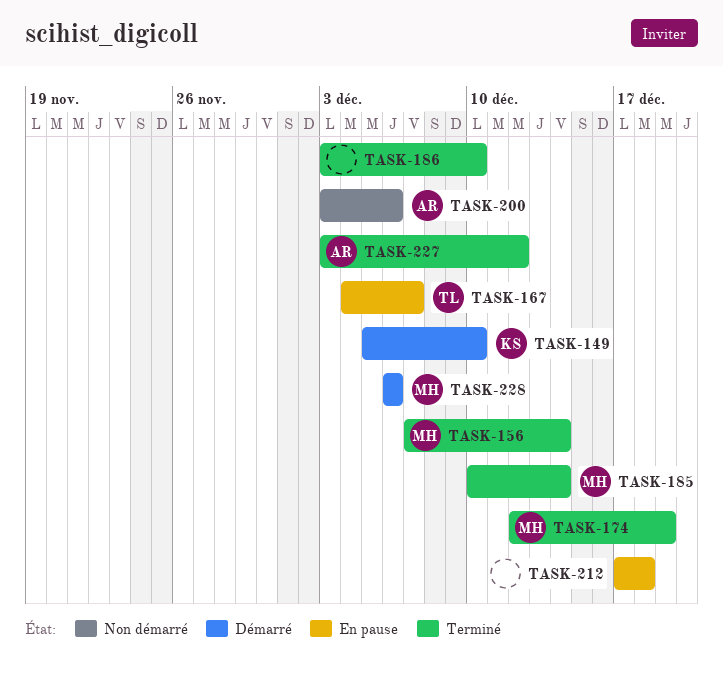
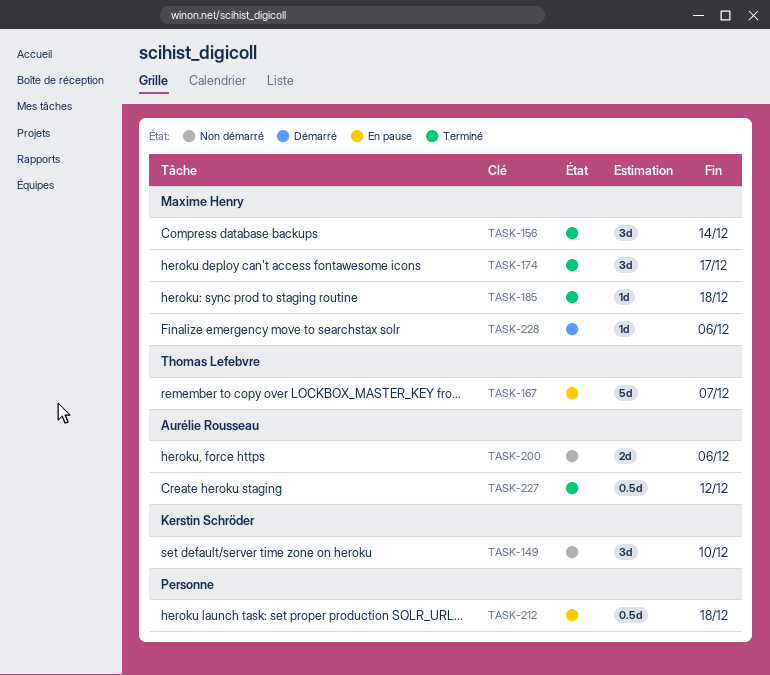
TASK-149, status: Démarré -> Non démarré
TASK-174, due: Dec 19 -> Dec 17
TASK-185, due: Dec 14 -> Dec 18
TASK-186: present -> none

